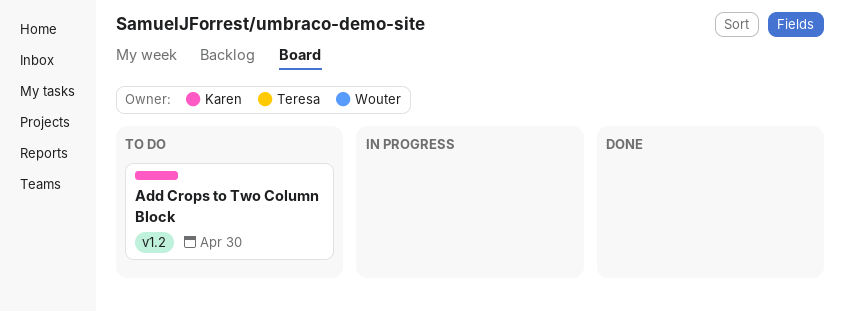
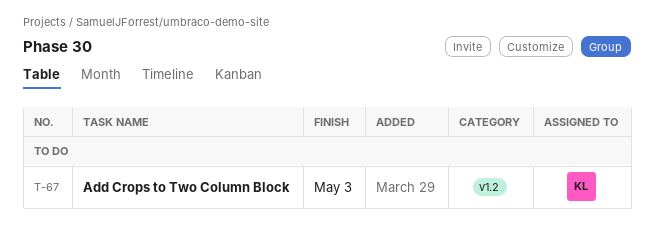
Add Crops to Two Column Block, due: Apr 30 -> May 3

